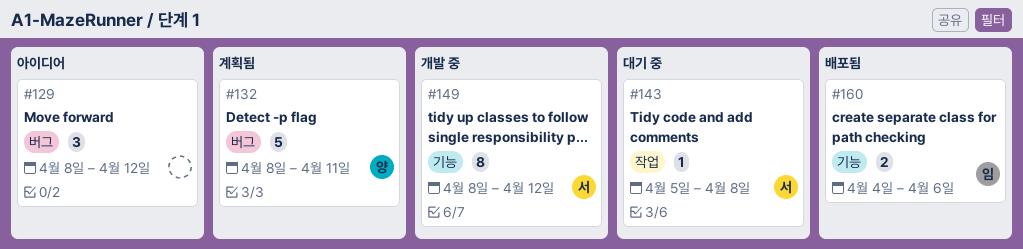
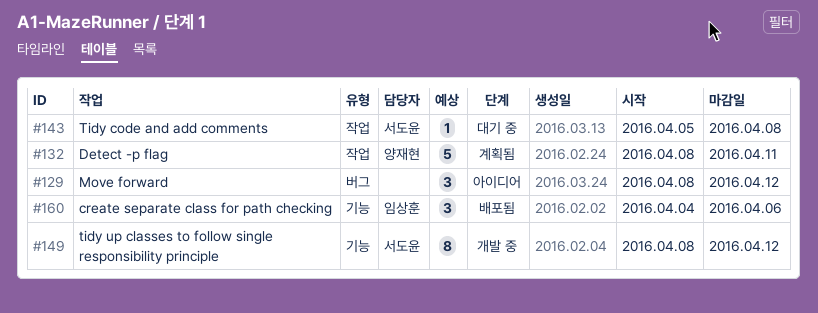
#132, label: 버그 -> 작업
#160, estimate: 2 -> 3

